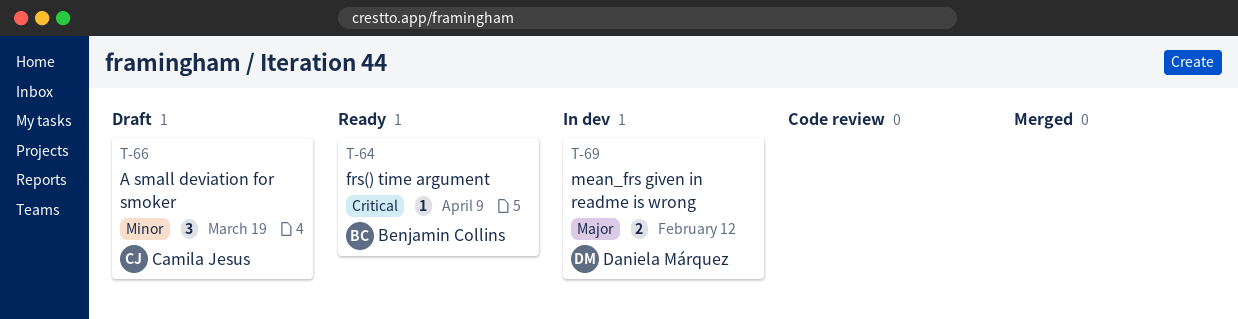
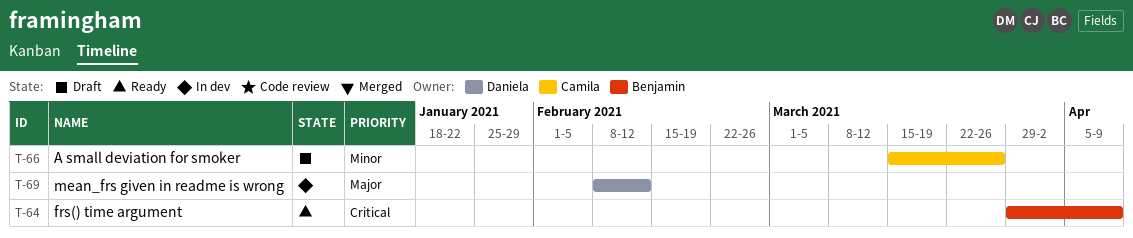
T-66, due: Mar 19 -> Mar 26

